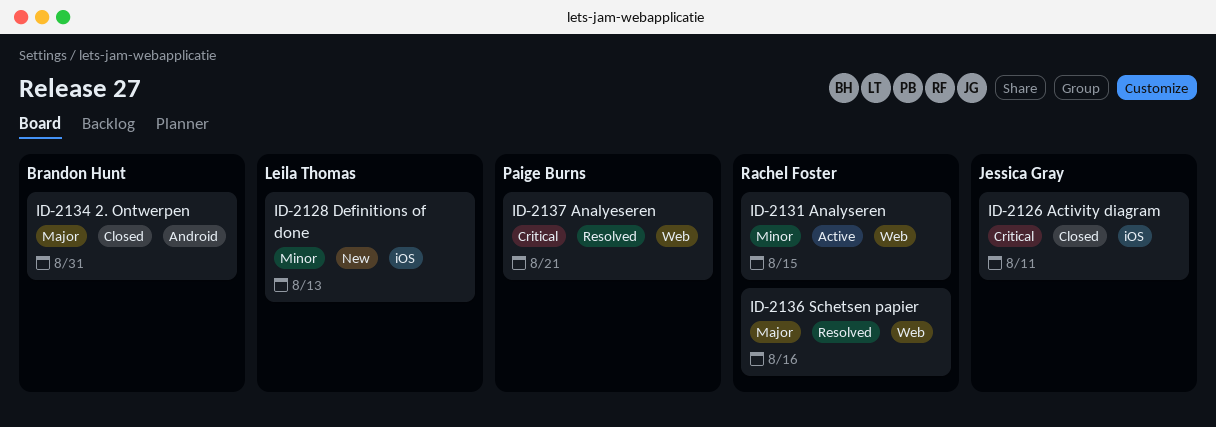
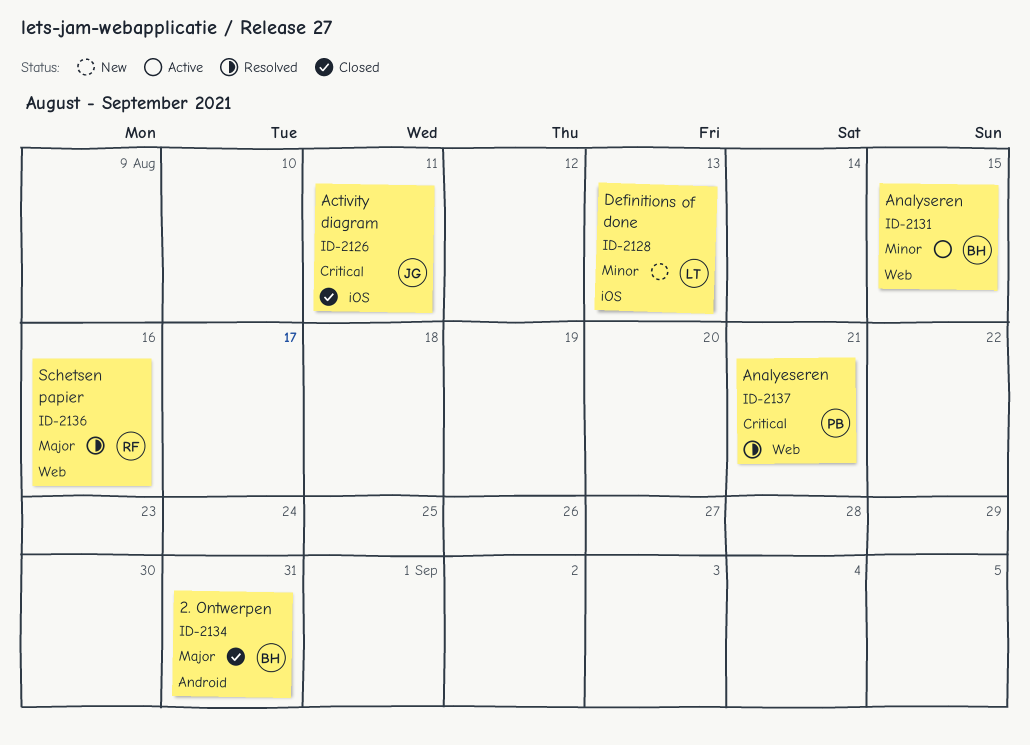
ID-2131, owner: Rachel Foster -> Brandon Hunt

